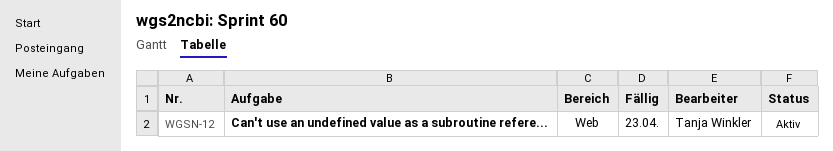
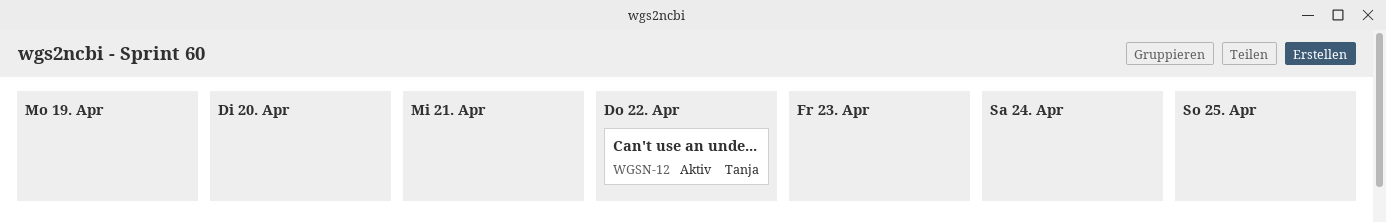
WGSN-12, due: Apr 23 -> Apr 22

